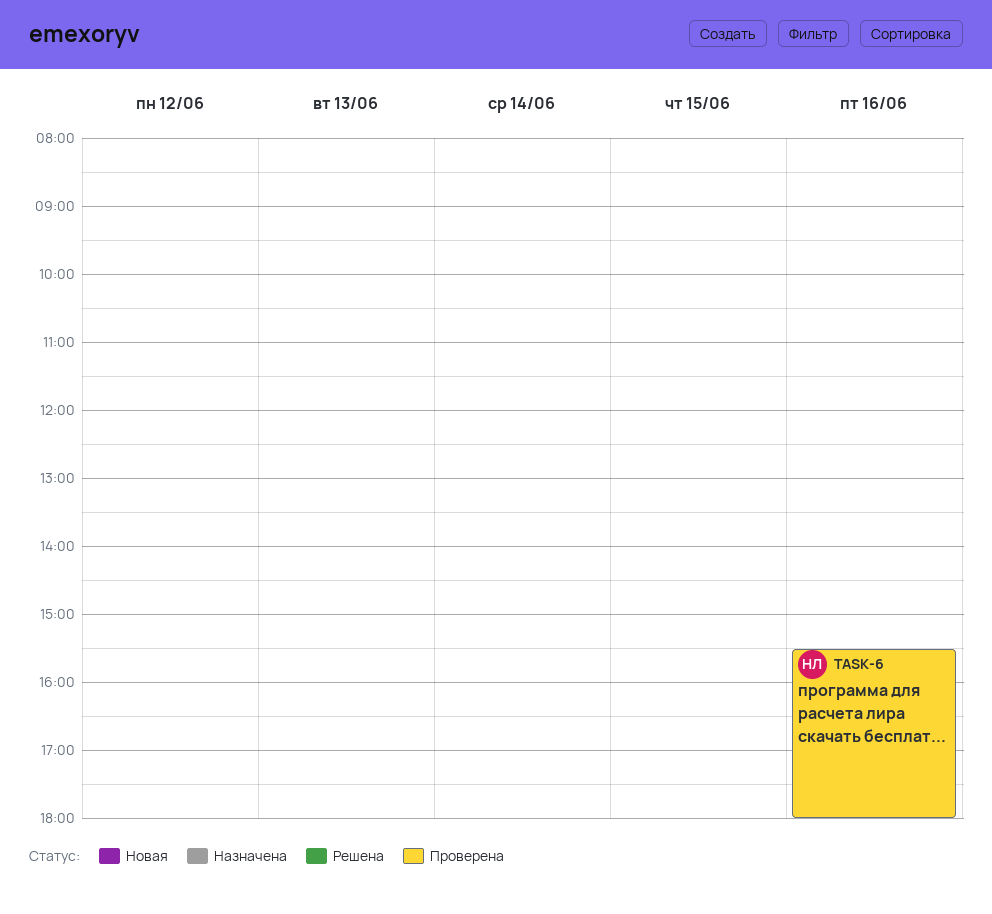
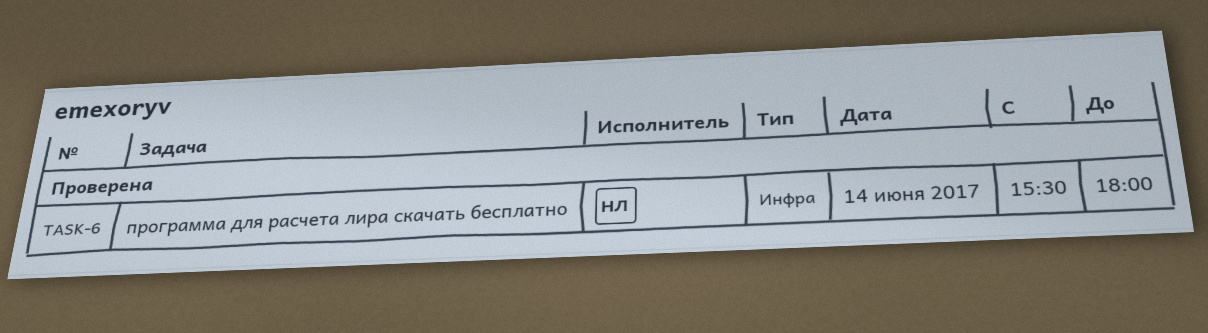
TASK-6, day: Jun 16 -> Jun 14

